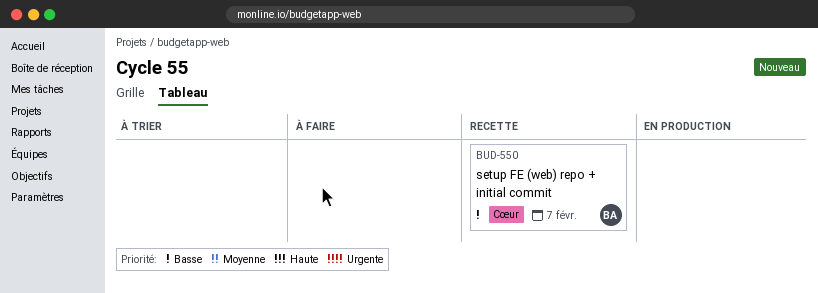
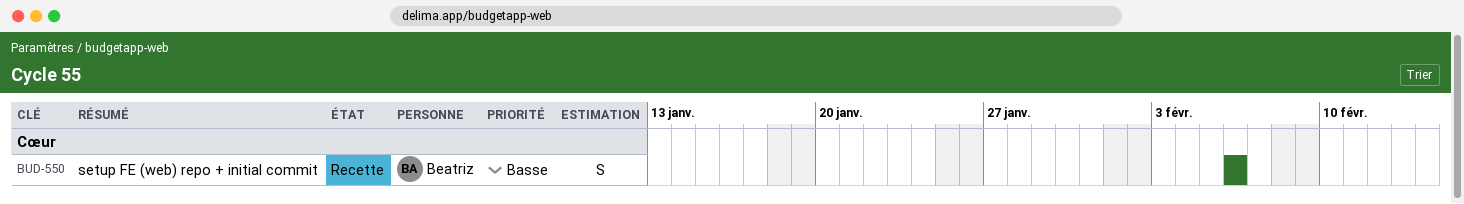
BUD-550, due: Feb 7 -> Feb 6

